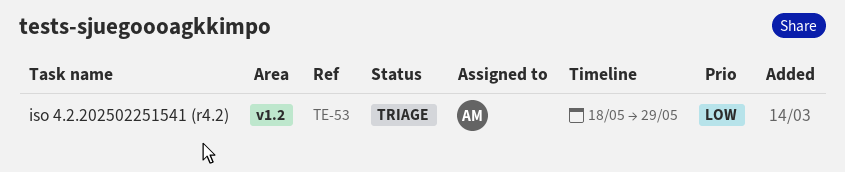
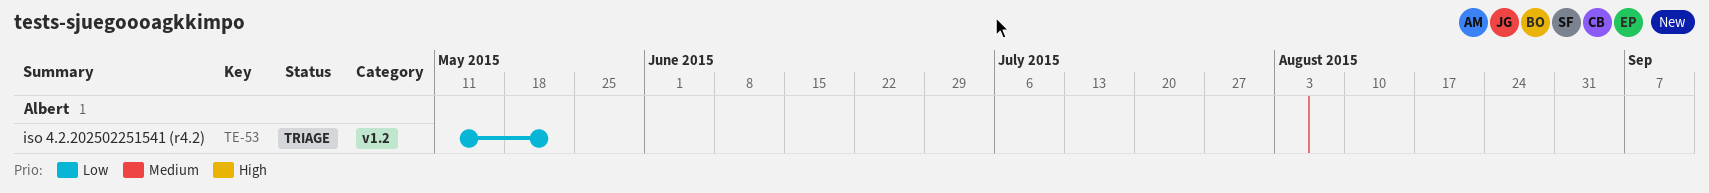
TE-53, start: May 18 -> May 11
TE-53, due: May 29 -> May 22

